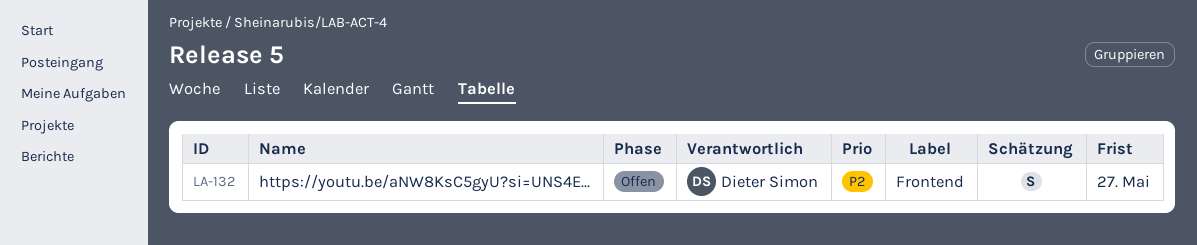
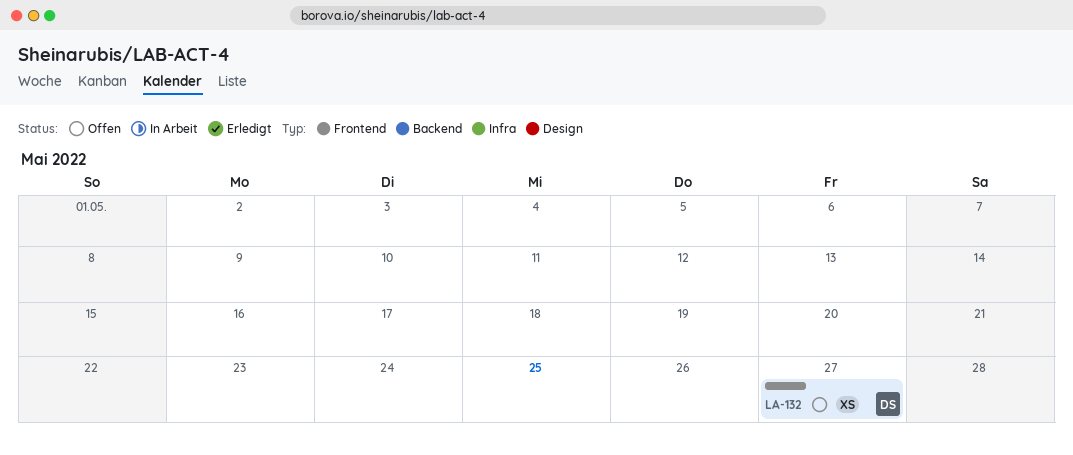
LA-132, estimate: S -> XS

